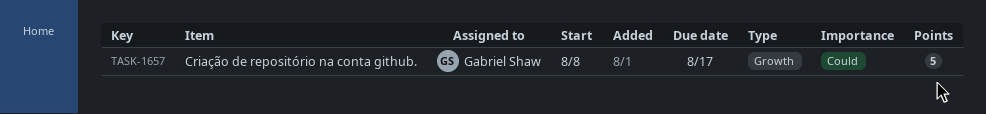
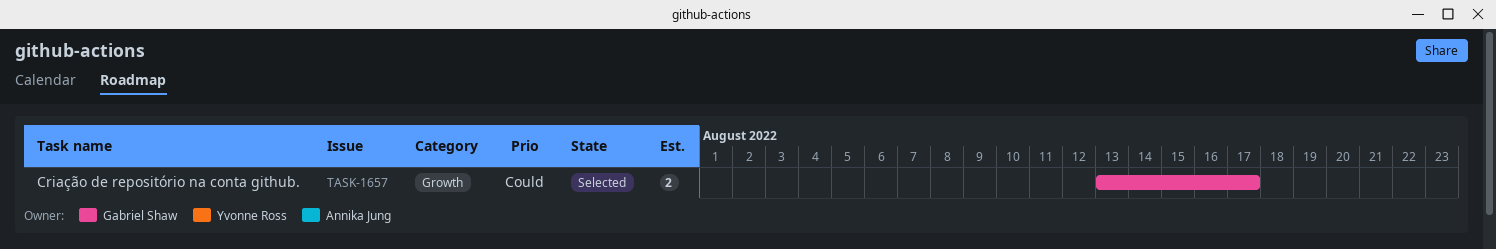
TASK-1657, estimate: 5 -> 2
TASK-1657, start: Aug 8 -> Aug 13

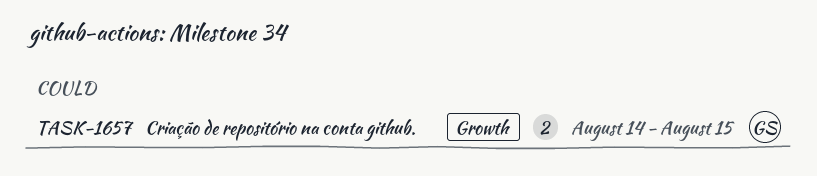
TASK-1657, start: Aug 13 -> Aug 14
TASK-1657, due: Aug 17 -> Aug 15

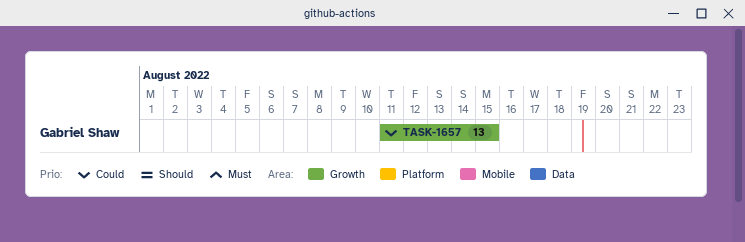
TASK-1657, estimate: 2 -> 13
TASK-1657, start: Aug 14 -> Aug 11

